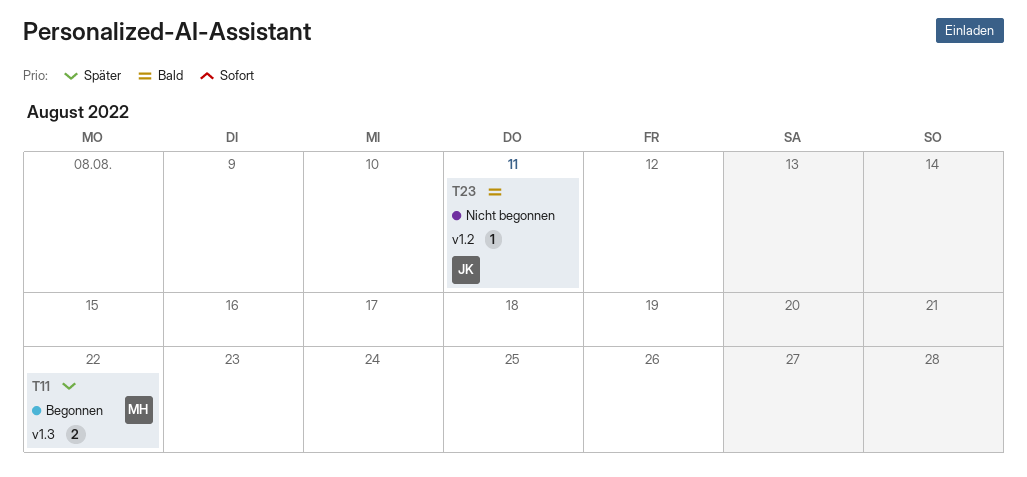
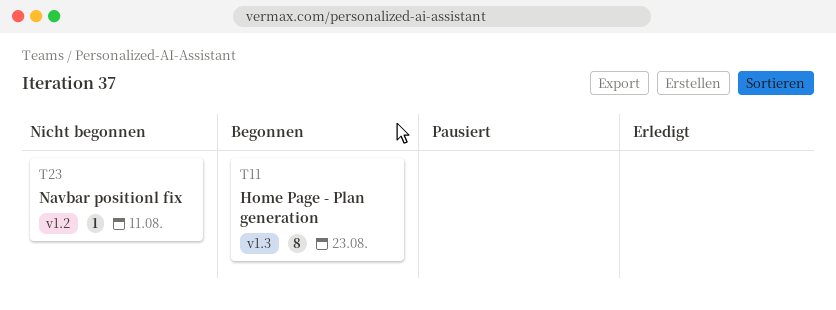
T11, estimate: 2 -> 8
T11, due: Aug 22 -> Aug 23

